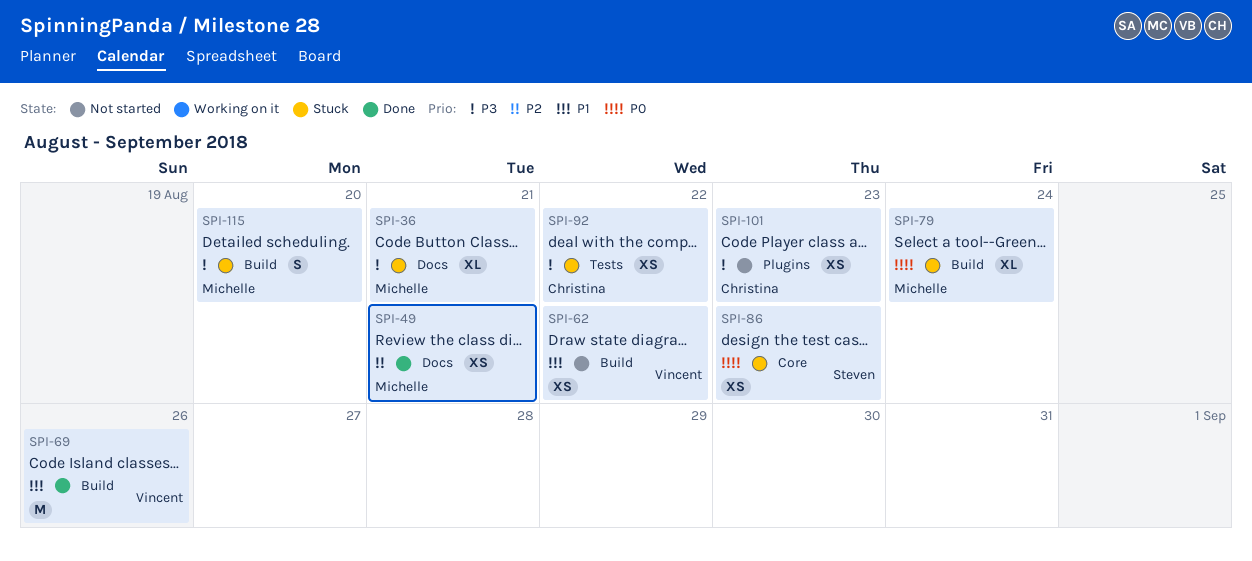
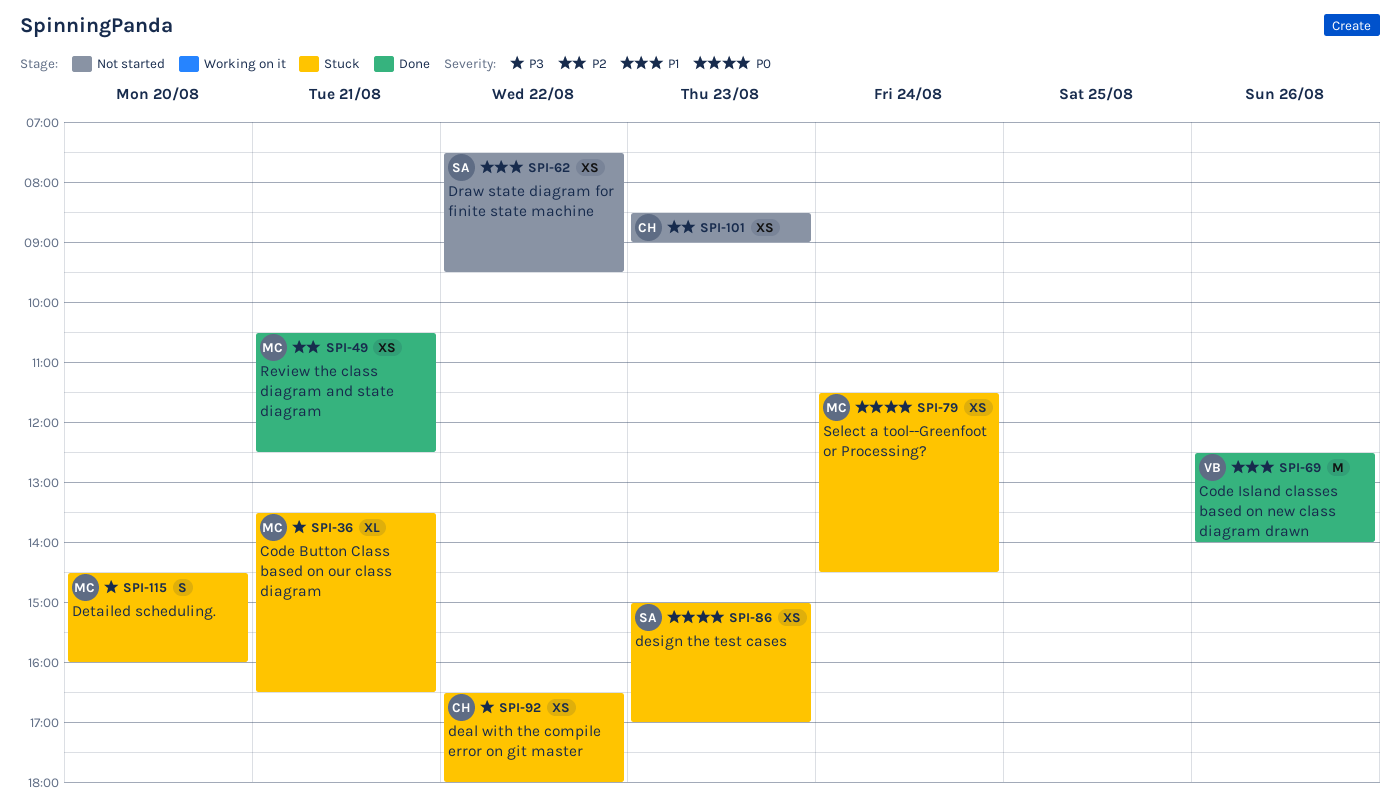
SPI-62, owner: Vincent -> Steven
SPI-79, estimate: XL -> XS
SPI-101, priority: P3 -> P2

